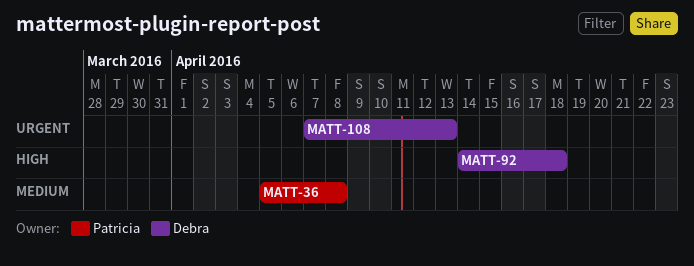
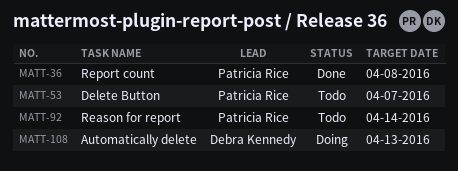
MATT-53: none -> present
MATT-92, owner: Debra Kennedy -> Patricia Rice
MATT-92, due: Apr 18 -> Apr 14

